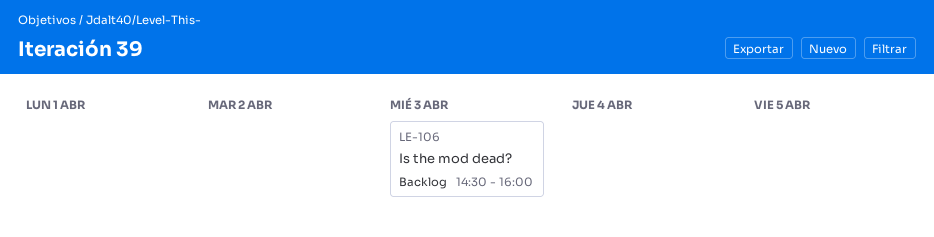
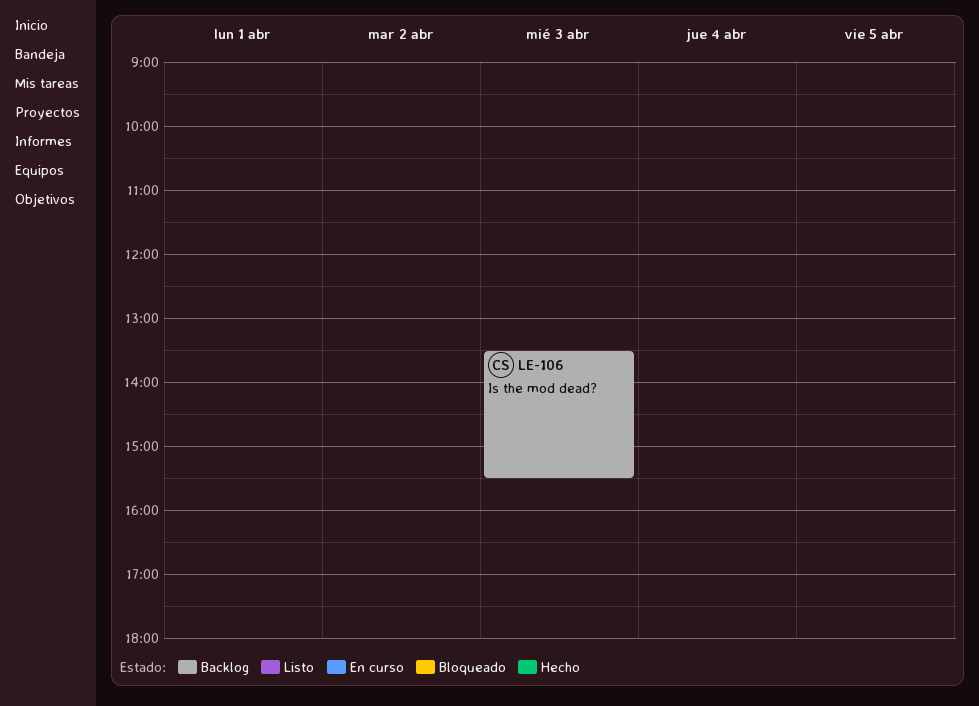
LE-106, begins: 14:30 -> 13:30
LE-106, ends: 16:00 -> 15:30

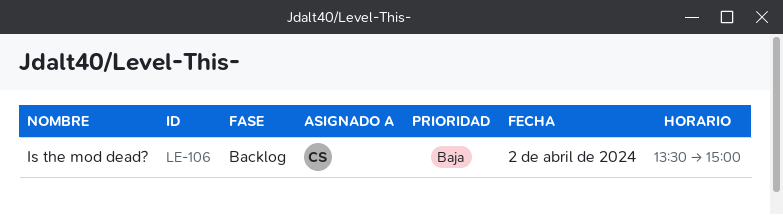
LE-106, day: Apr 3 -> Apr 2
LE-106, ends: 15:30 -> 15:00

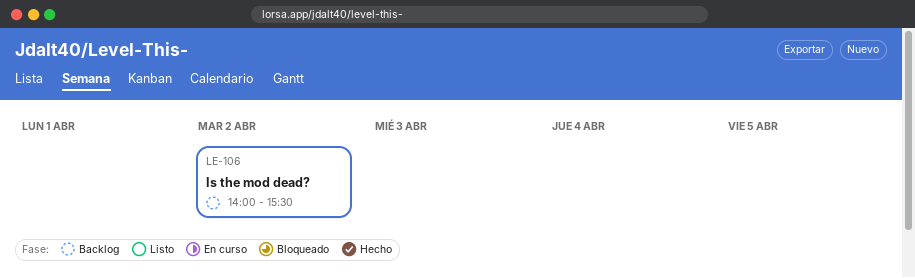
LE-106, begins: 13:30 -> 14:00
LE-106, ends: 15:00 -> 15:30

